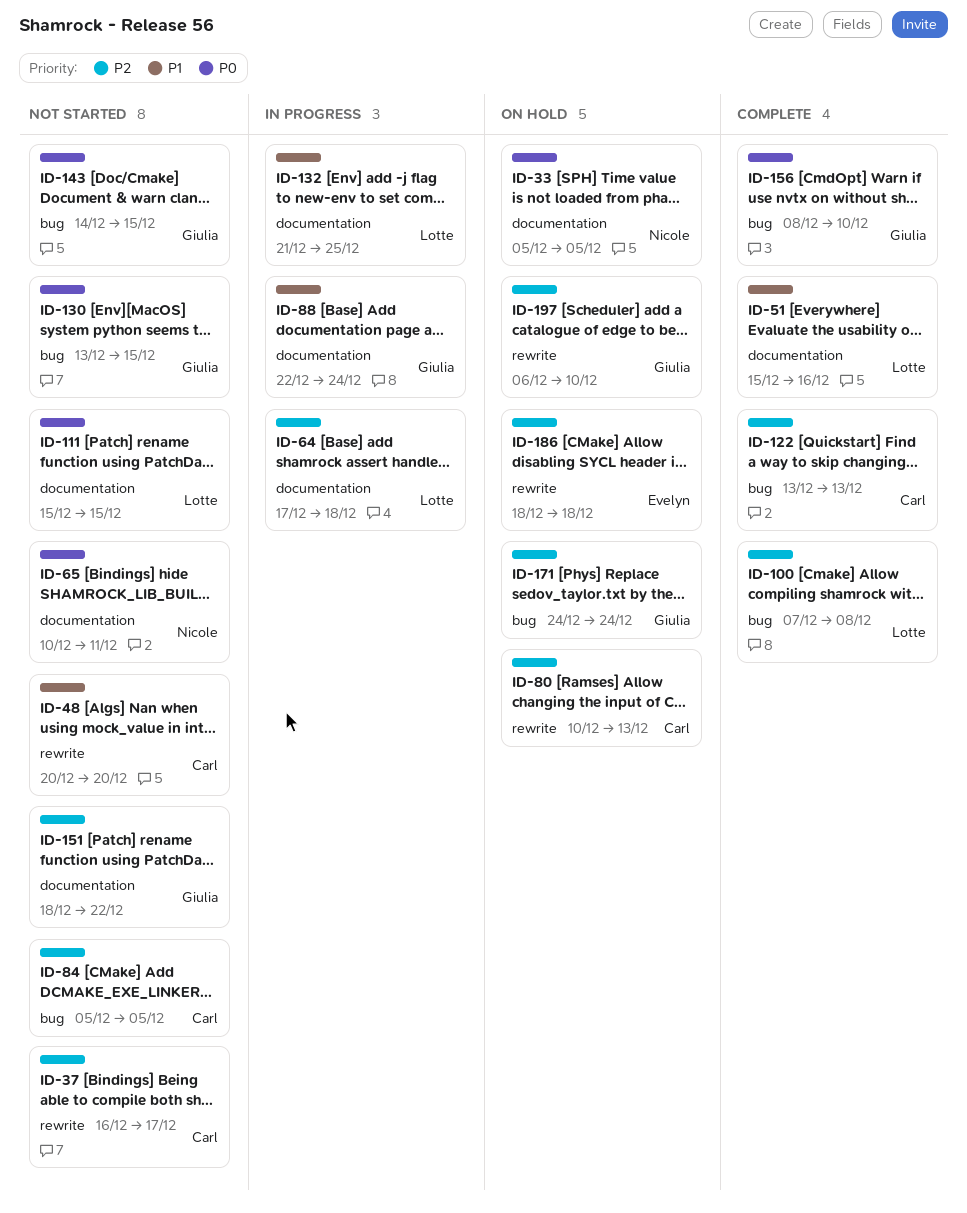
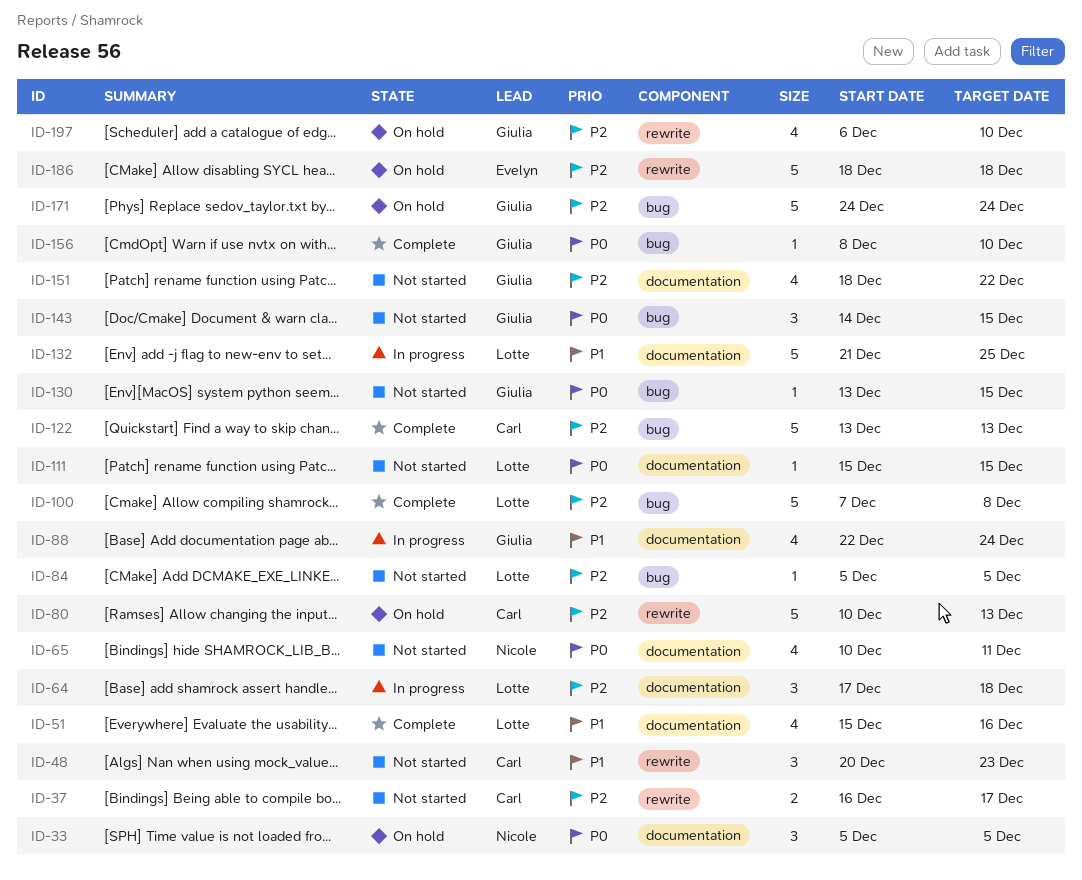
ID-48, due: Dec 20 -> Dec 23
ID-84, owner: Carl -> Lotte

